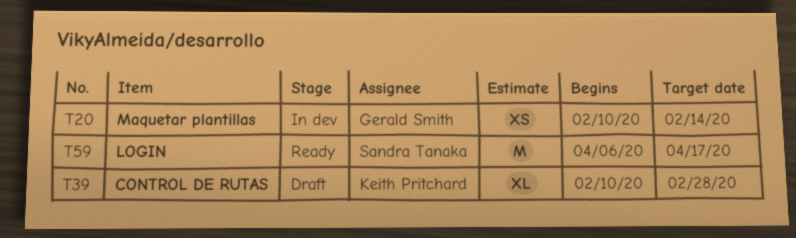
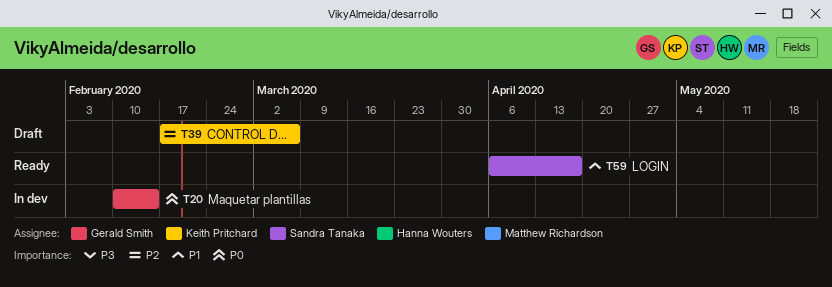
T39, start: Feb 10 -> Feb 17
T39, due: Feb 28 -> Mar 6

